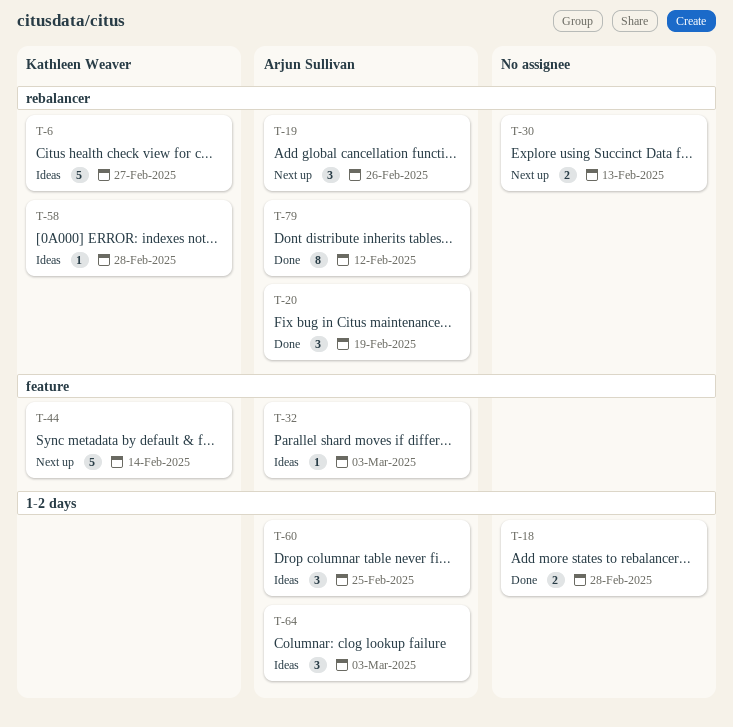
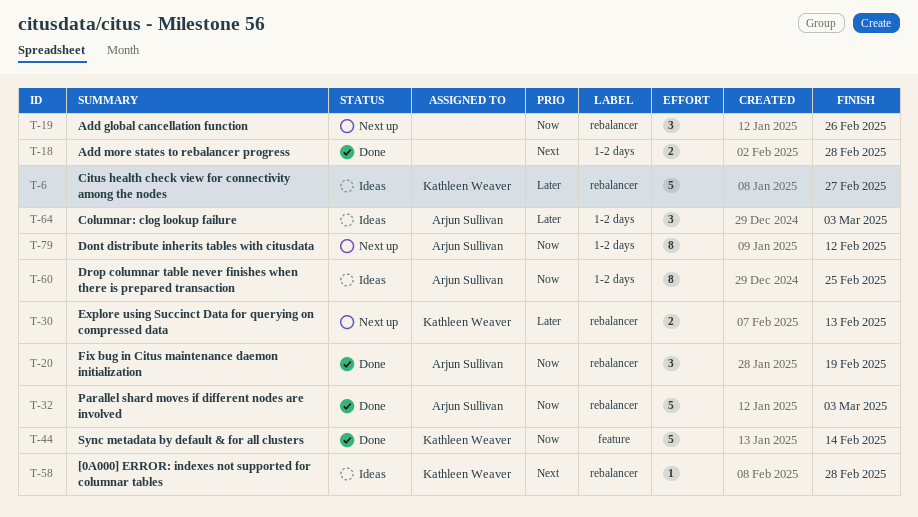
T-19, owner: Arjun Sullivan -> none
T-30, owner: none -> Kathleen Weaver
T-32, status: Ideas -> Done
T-32, label: feature -> rebalancer
T-32, estimate: 1 -> 5
T-44, status: Next up -> Done
T-60, estimate: 3 -> 8
T-79, status: Done -> Next up
T-79, label: rebalancer -> 1-2 days

